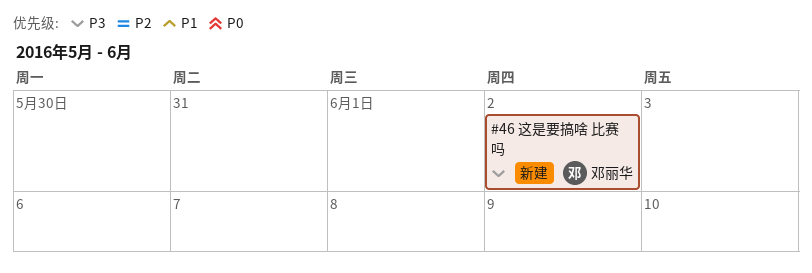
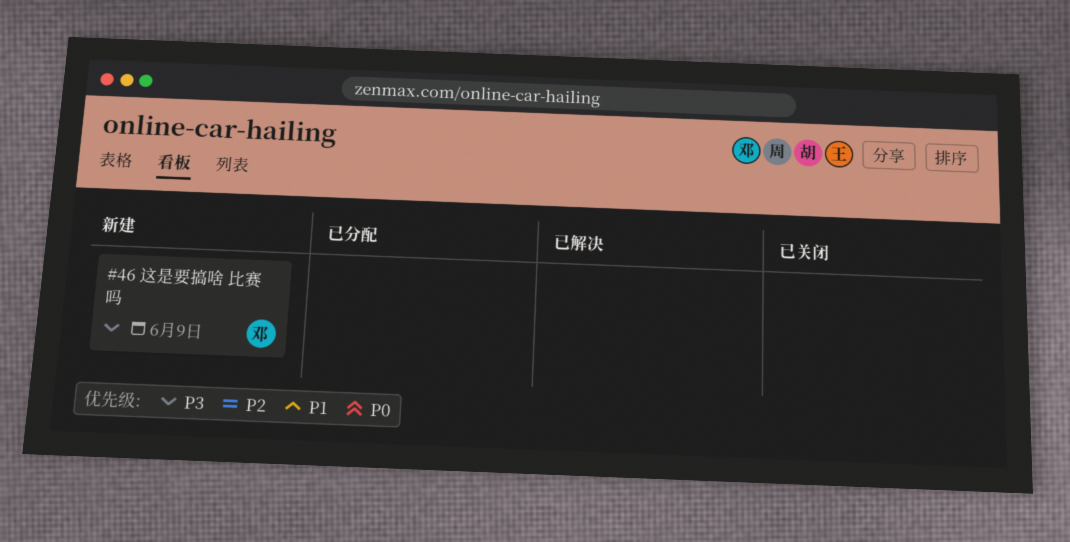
#46, due: Jun 2 -> Jun 9

